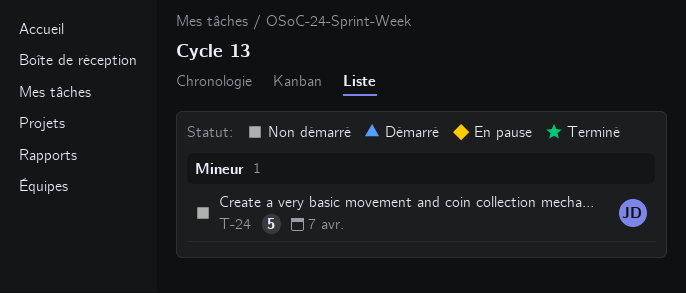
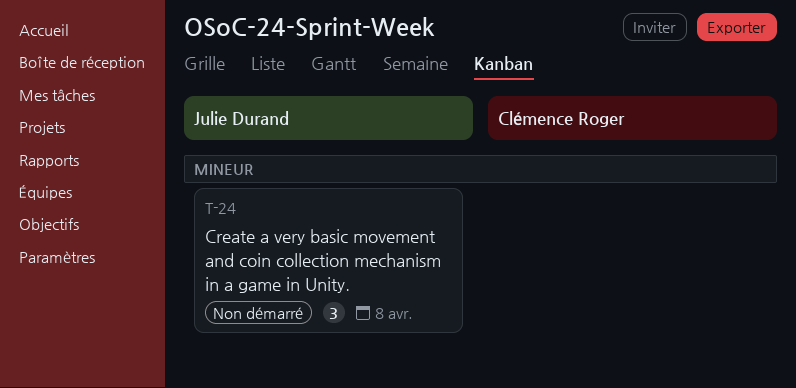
T-24, estimate: 5 -> 3
T-24, due: Apr 7 -> Apr 8

